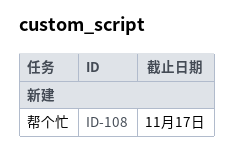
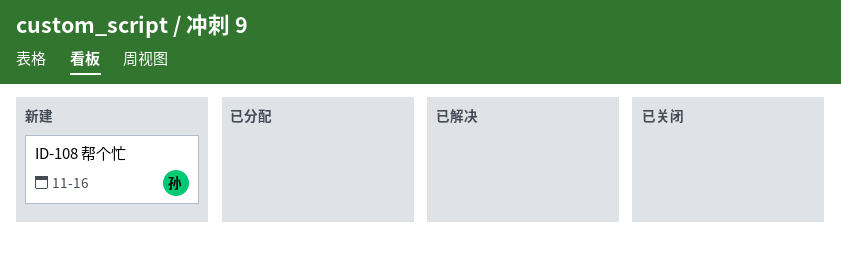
ID-108, due: Nov 17 -> Nov 16

